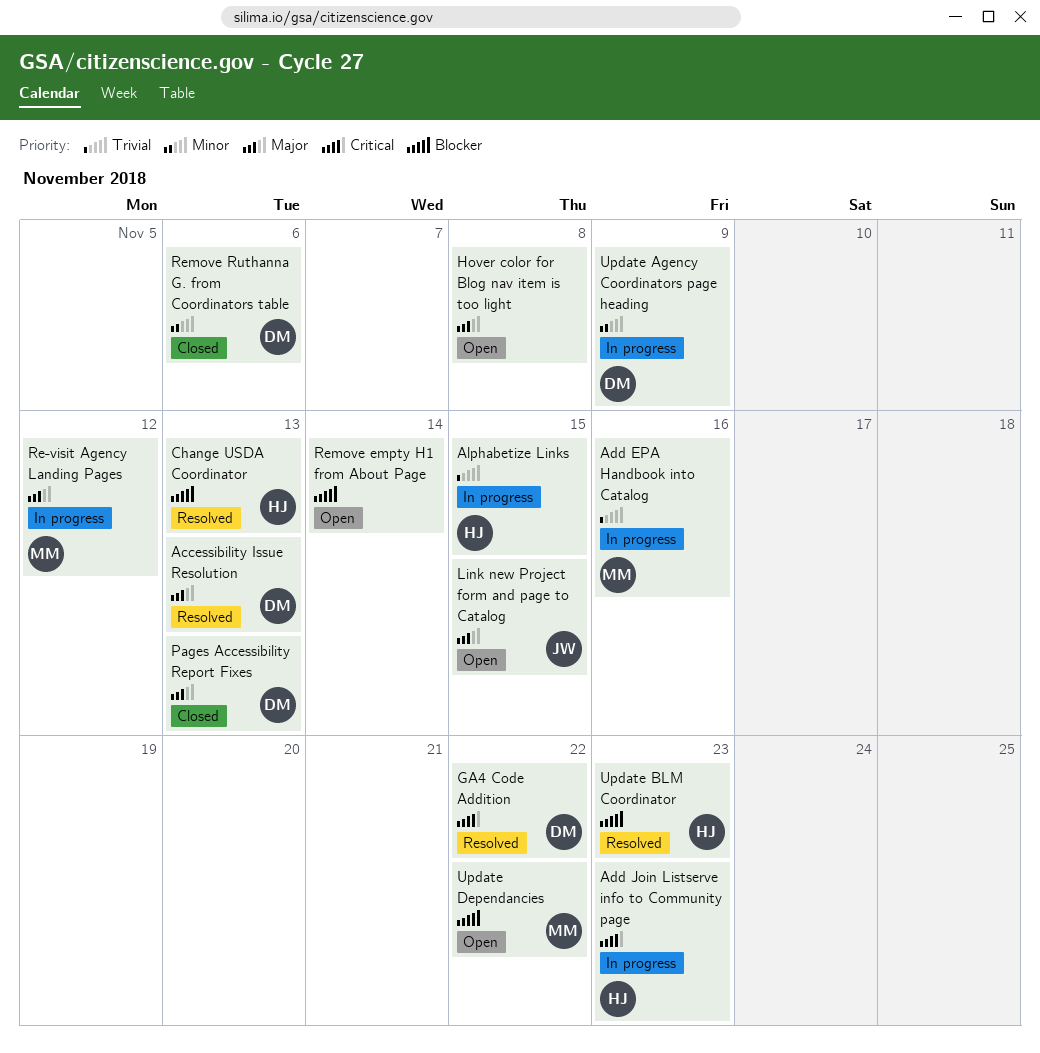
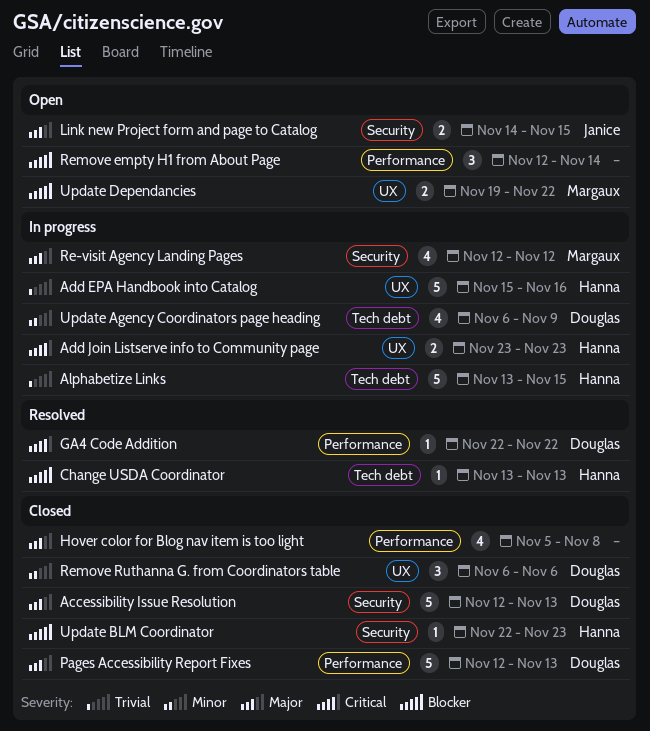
Accessibility Issue Resolution, status: Resolved -> Closed
Add EPA Handbook into Catalog, owner: Margaux -> Hanna
Hover color for Blog nav item is too light, status: Open -> Closed
Update BLM Coordinator, status: Resolved -> Closed

